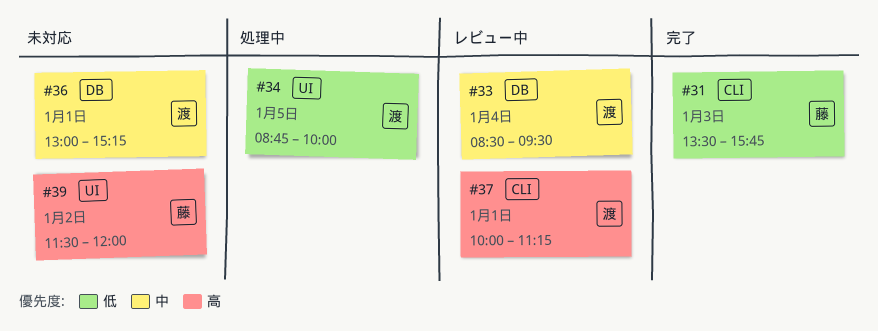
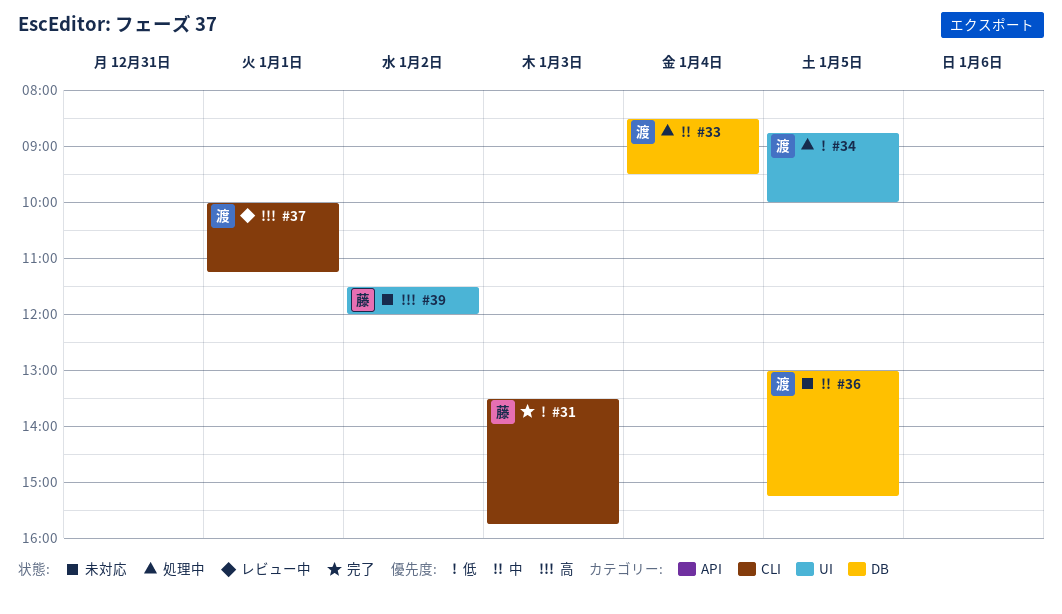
#33, status: レビュー中 -> 処理中
#36, day: Jan 1 -> Jan 5

